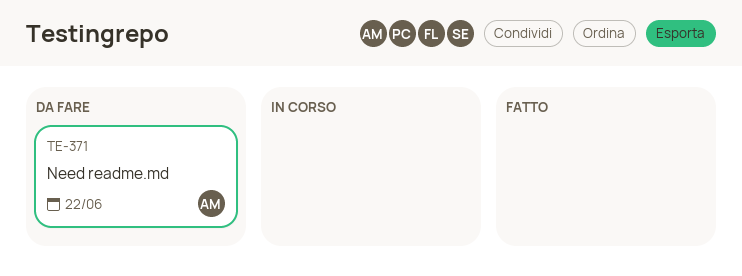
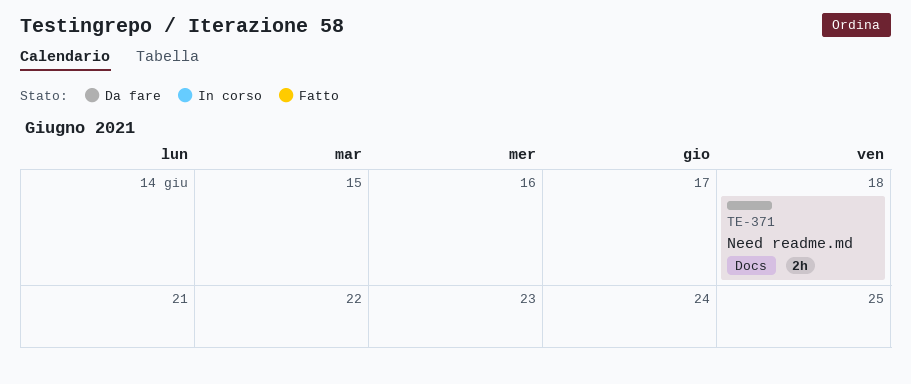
TE-371, due: Jun 22 -> Jun 18

